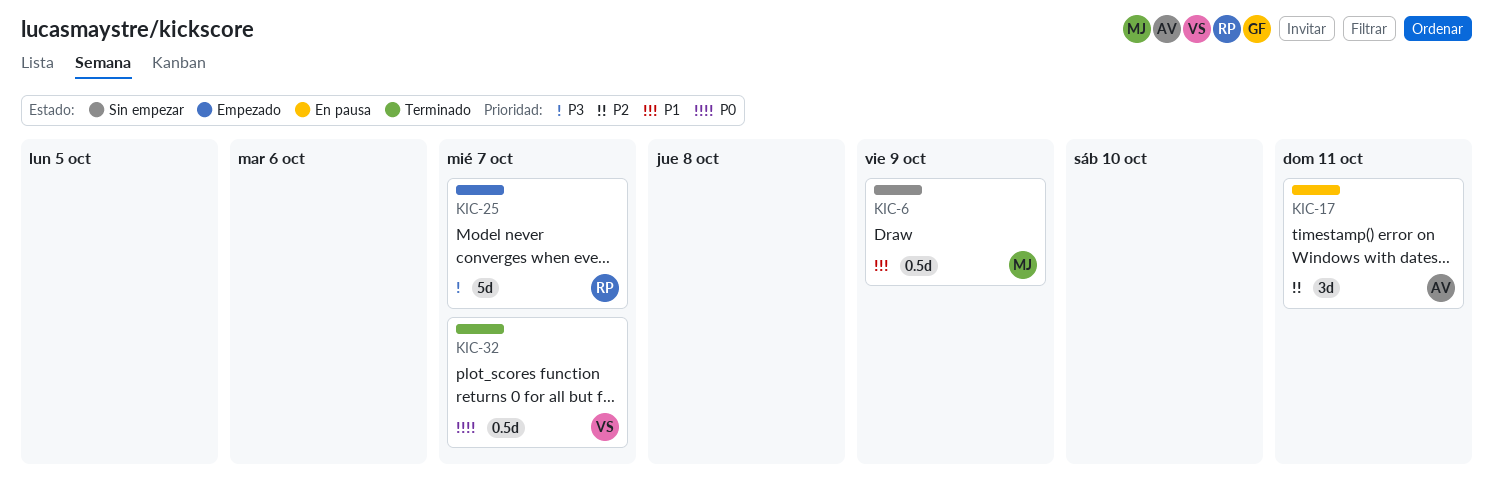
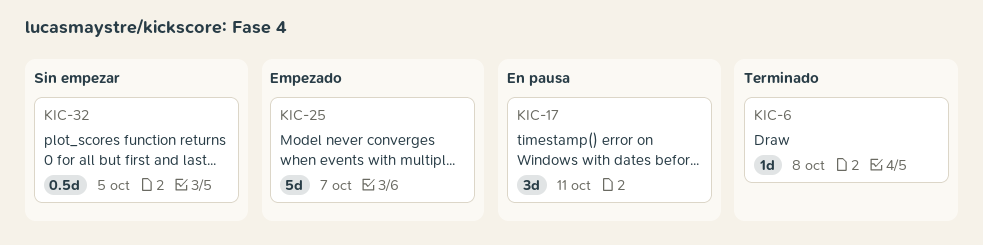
KIC-6, status: Sin empezar -> Terminado
KIC-6, estimate: 0.5d -> 1d
KIC-6, due: Oct 9 -> Oct 8
KIC-32, status: Terminado -> Sin empezar
KIC-32, due: Oct 7 -> Oct 5

